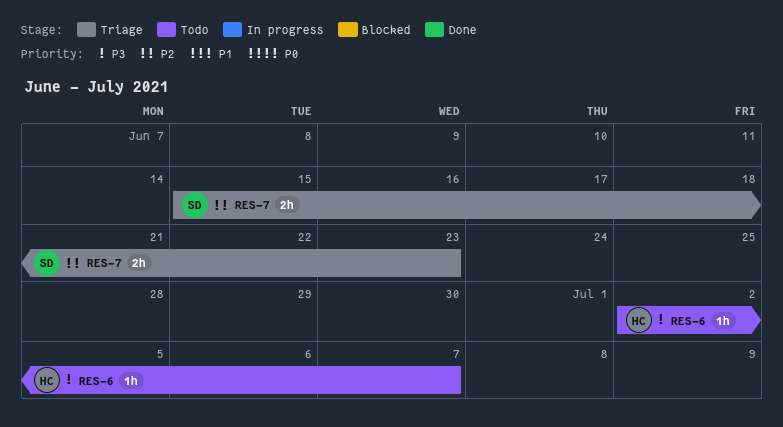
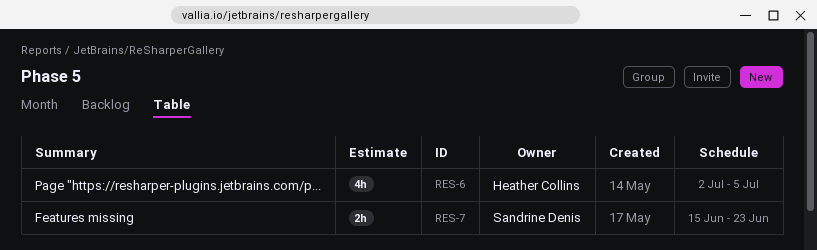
RES-6, estimate: 1h -> 4h
RES-6, due: Jul 7 -> Jul 5

